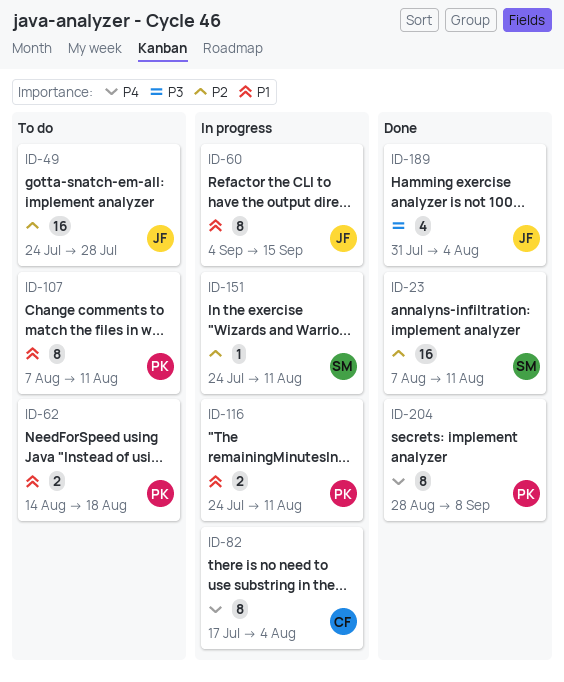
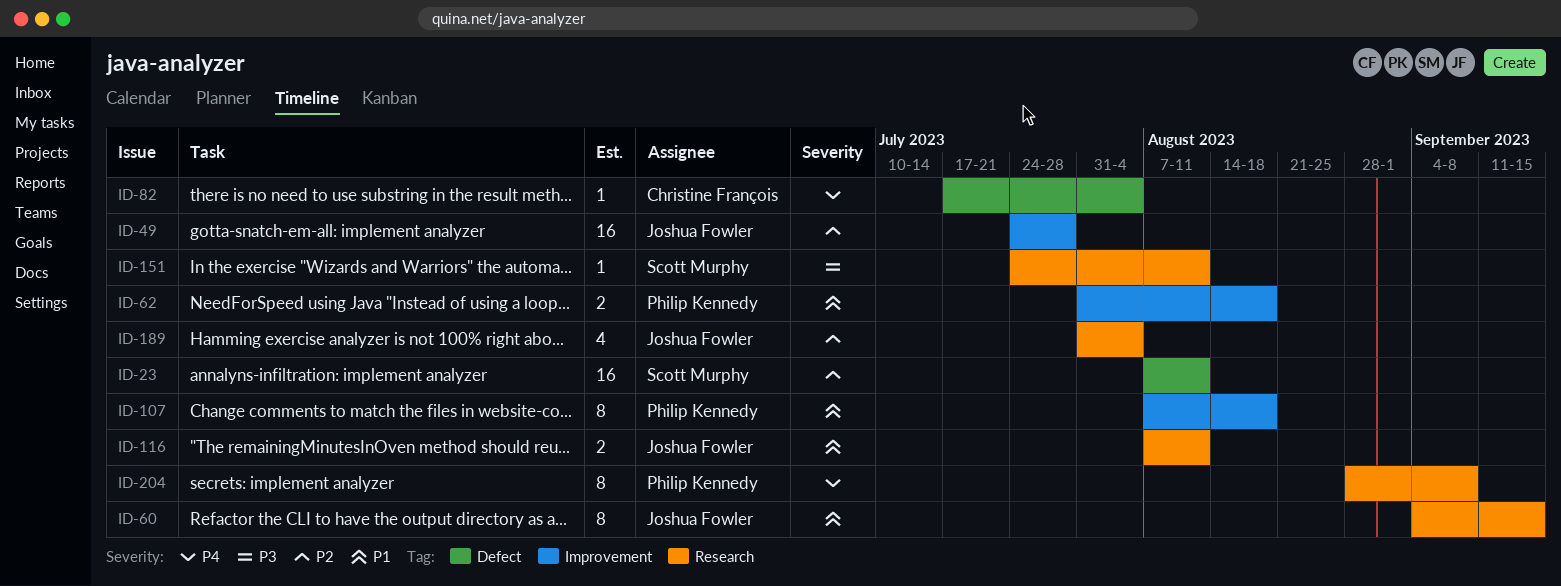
ID-62, start: Aug 14 -> Jul 31
ID-82, estimate: 8 -> 1
ID-107, due: Aug 11 -> Aug 18
ID-116, owner: Philip Kennedy -> Joshua Fowler
ID-116, start: Jul 24 -> Aug 7
ID-151, priority: P2 -> P3
ID-189, priority: P3 -> P2

